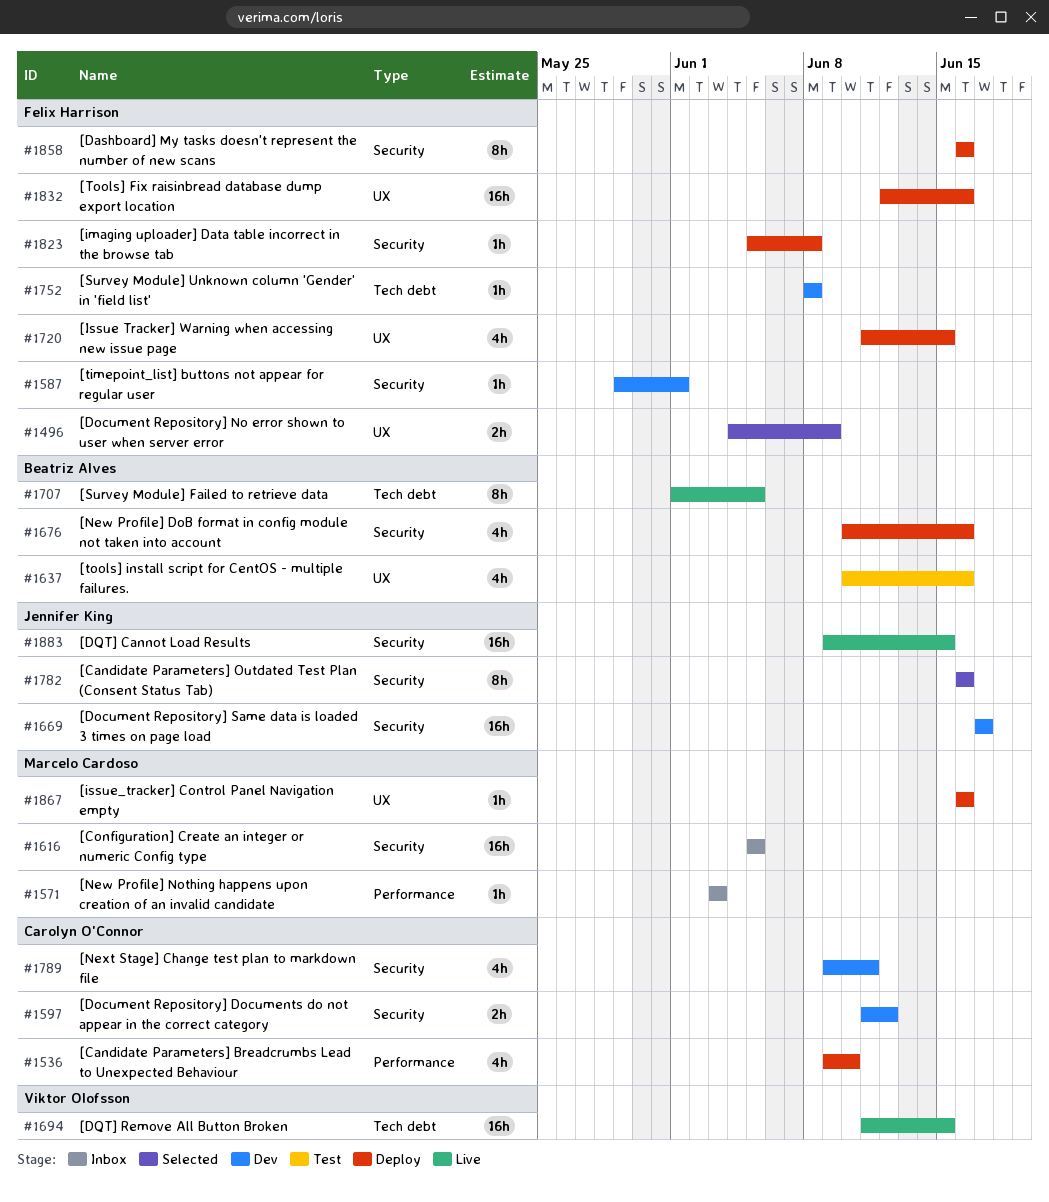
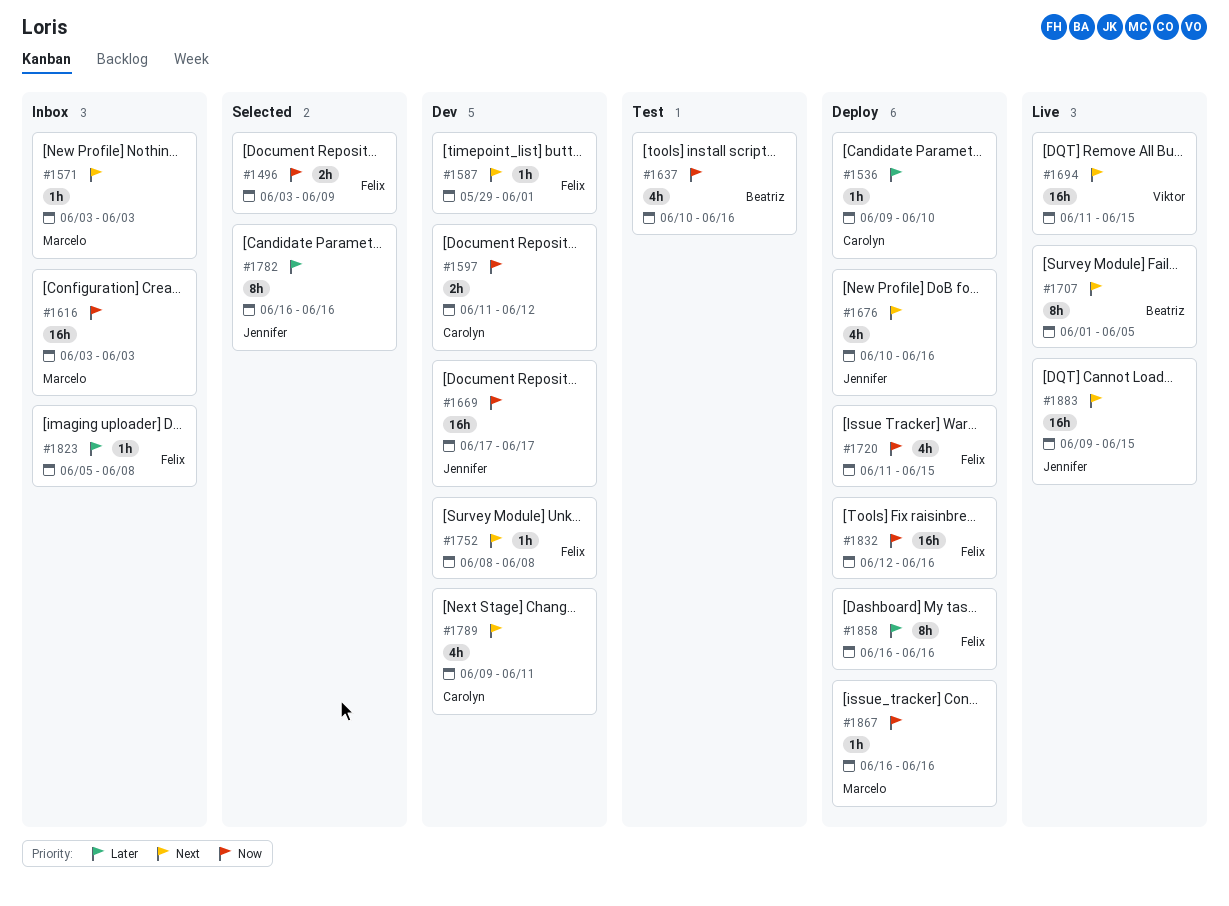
#1496, start: Jun 4 -> Jun 3
#1536, estimate: 4h -> 1h
#1616, start: Jun 5 -> Jun 3
#1616, due: Jun 5 -> Jun 3
#1676, owner: Beatriz Alves -> Jennifer King
#1823, status: Deploy -> Inbox

